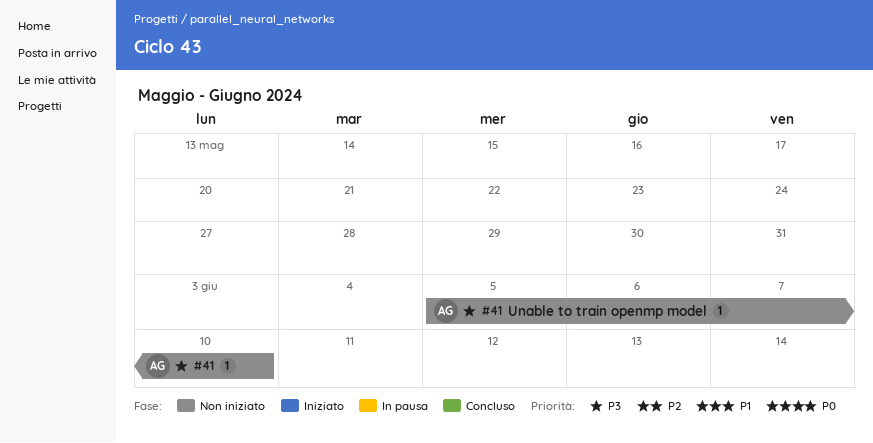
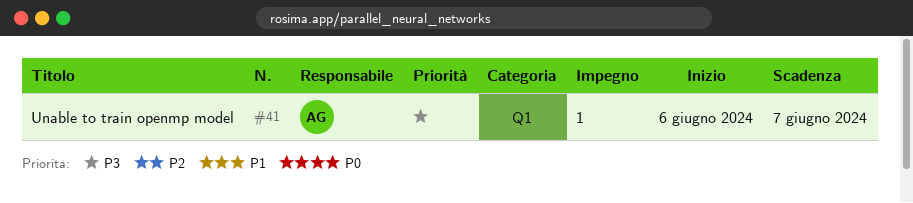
#41, start: Jun 5 -> Jun 6
#41, due: Jun 10 -> Jun 7

